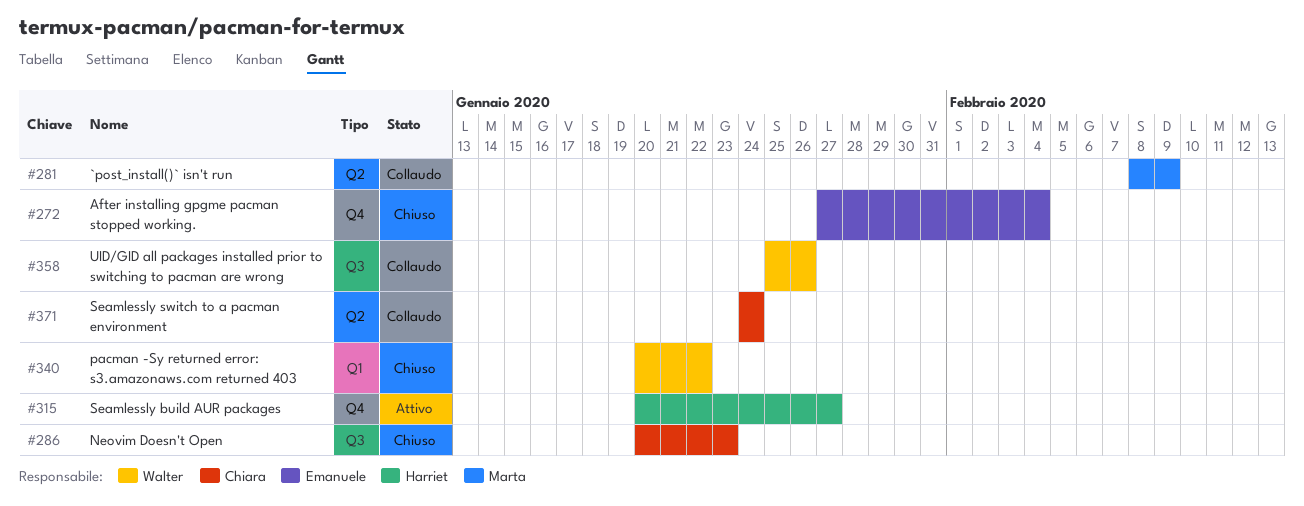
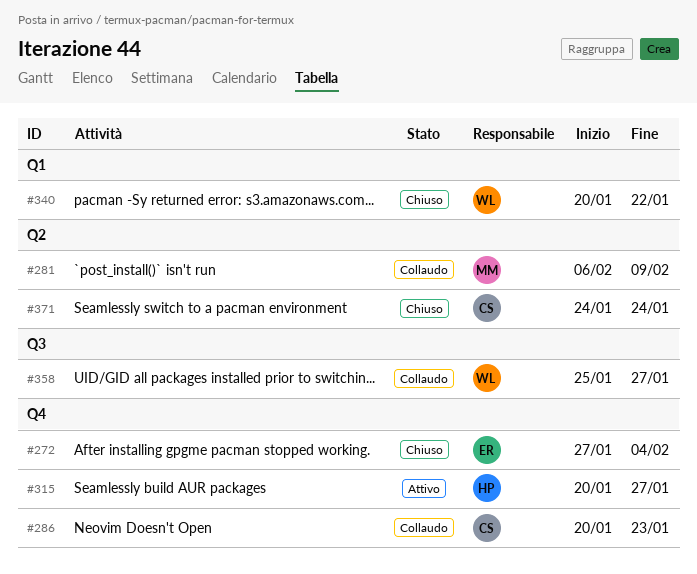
#281, start: Feb 8 -> Feb 6
#286, status: Chiuso -> Collaudo
#286, label: Q3 -> Q4
#358, due: Jan 26 -> Jan 27
#371, status: Collaudo -> Chiuso

